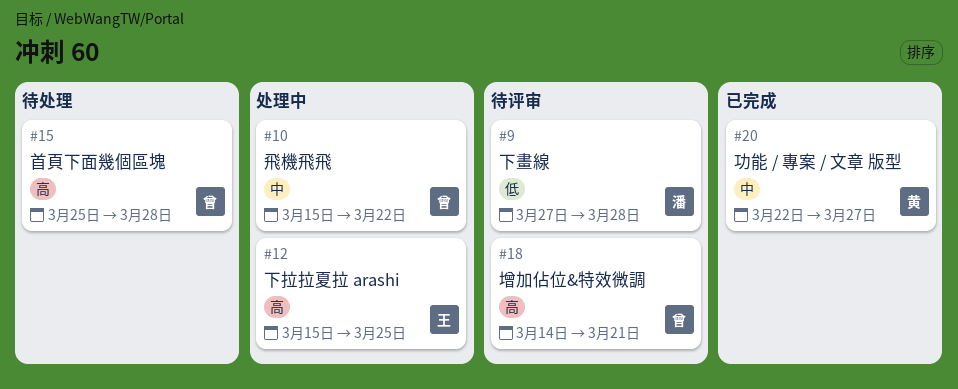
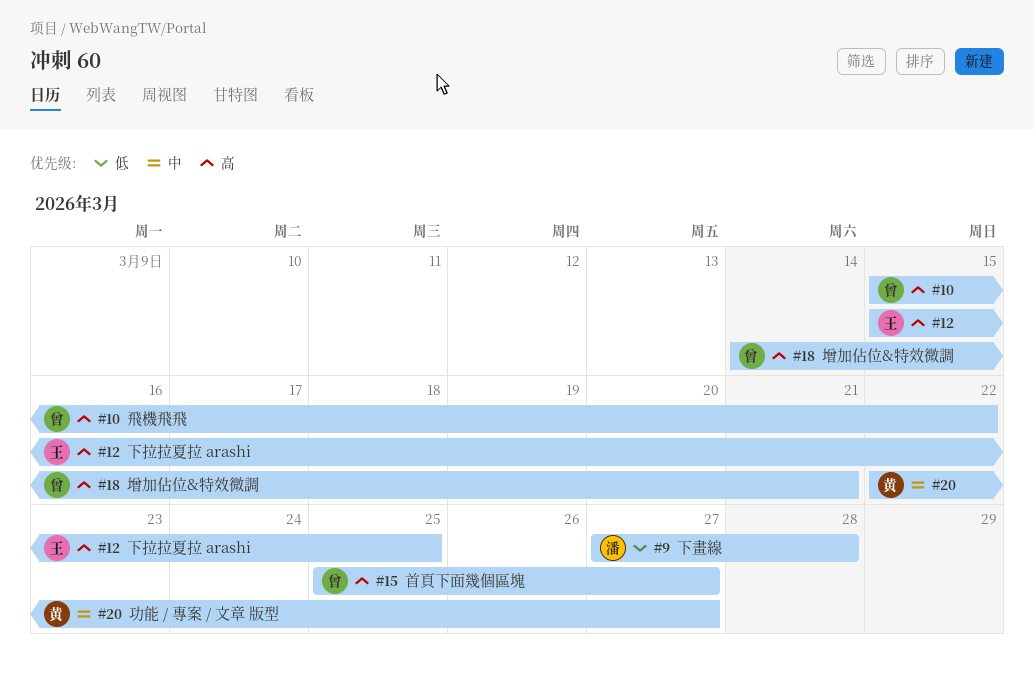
#10, priority: 中 -> 高
#15, due: Mar 28 -> Mar 27

